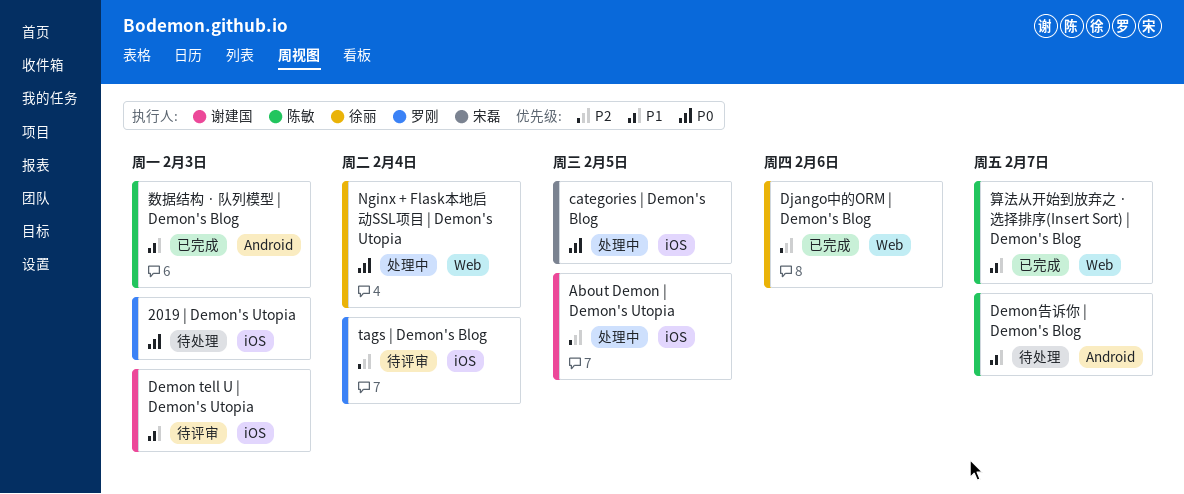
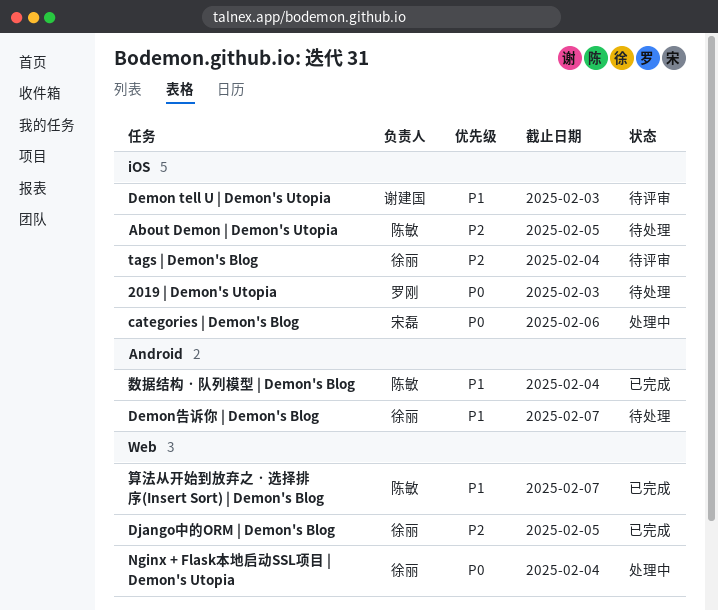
About Demon | Demon's Utopia, status: 处理中 -> 待处理
About Demon | Demon's Utopia, owner: 谢建国 -> 陈敏
categories | Demon's Blog, due: Feb 5 -> Feb 6
Demon告诉你 | Demon's Blog, owner: 陈敏 -> 徐丽
Django中的ORM | Demon's Blog, due: Feb 6 -> Feb 5
tags | Demon's Blog, owner: 罗刚 -> 徐丽
数据结构 · 队列模型 | Demon's Blog, due: Feb 3 -> Feb 4

